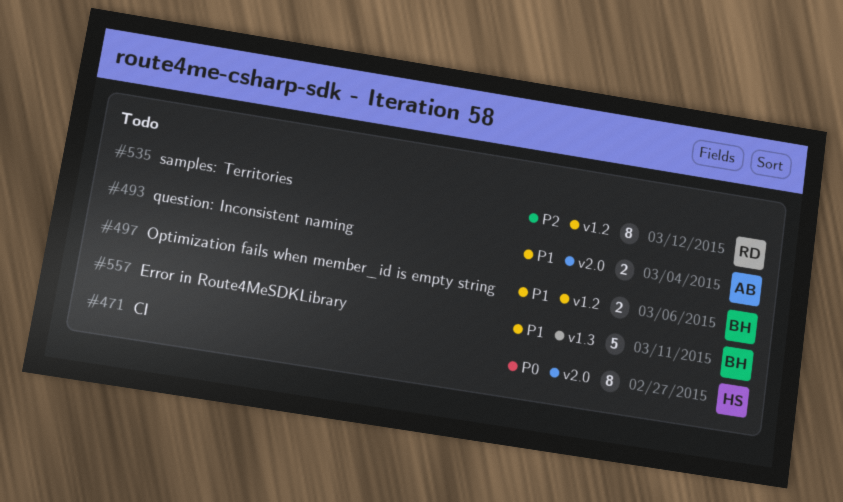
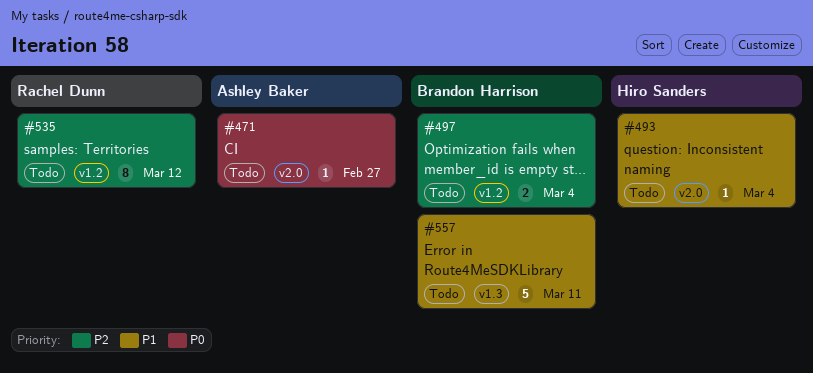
#471, owner: Hiro Sanders -> Ashley Baker
#471, estimate: 8 -> 1
#493, owner: Ashley Baker -> Hiro Sanders
#493, estimate: 2 -> 1
#497, priority: P1 -> P2
#497, due: Mar 6 -> Mar 4

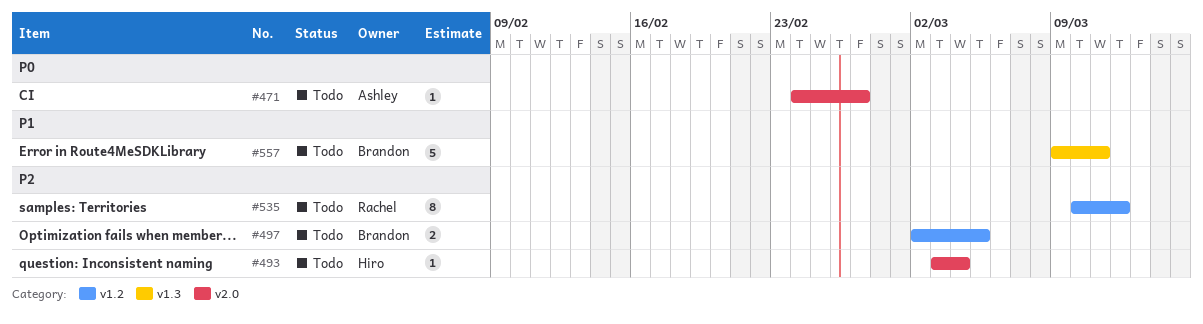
#493, priority: P1 -> P2
#497, due: Mar 4 -> Mar 5

